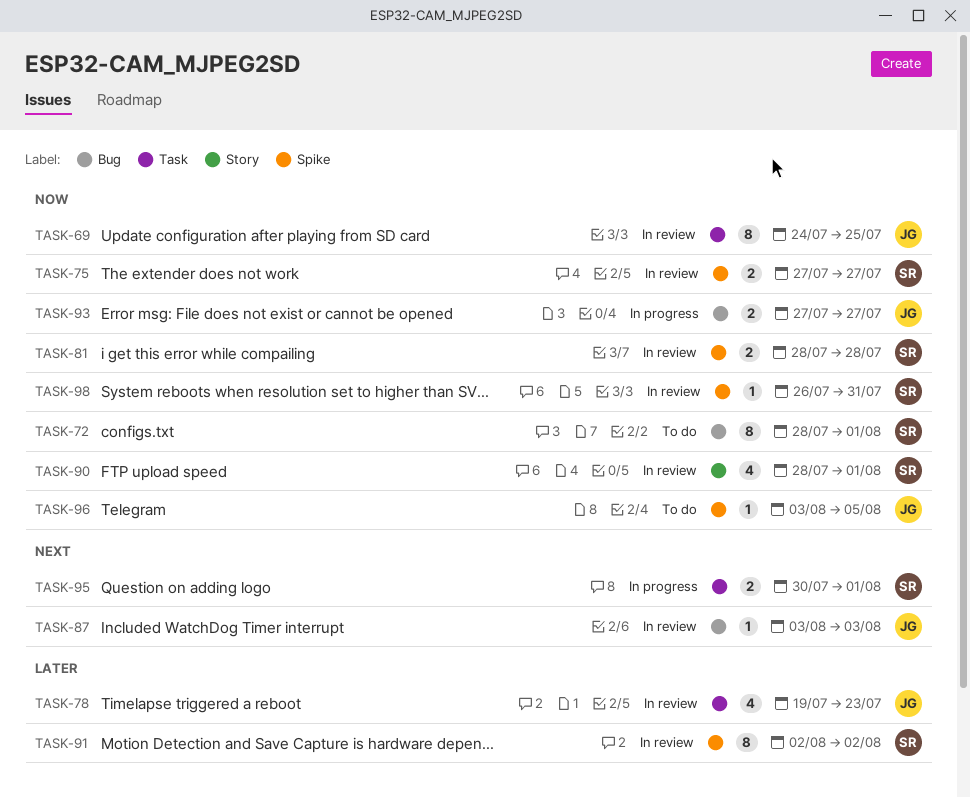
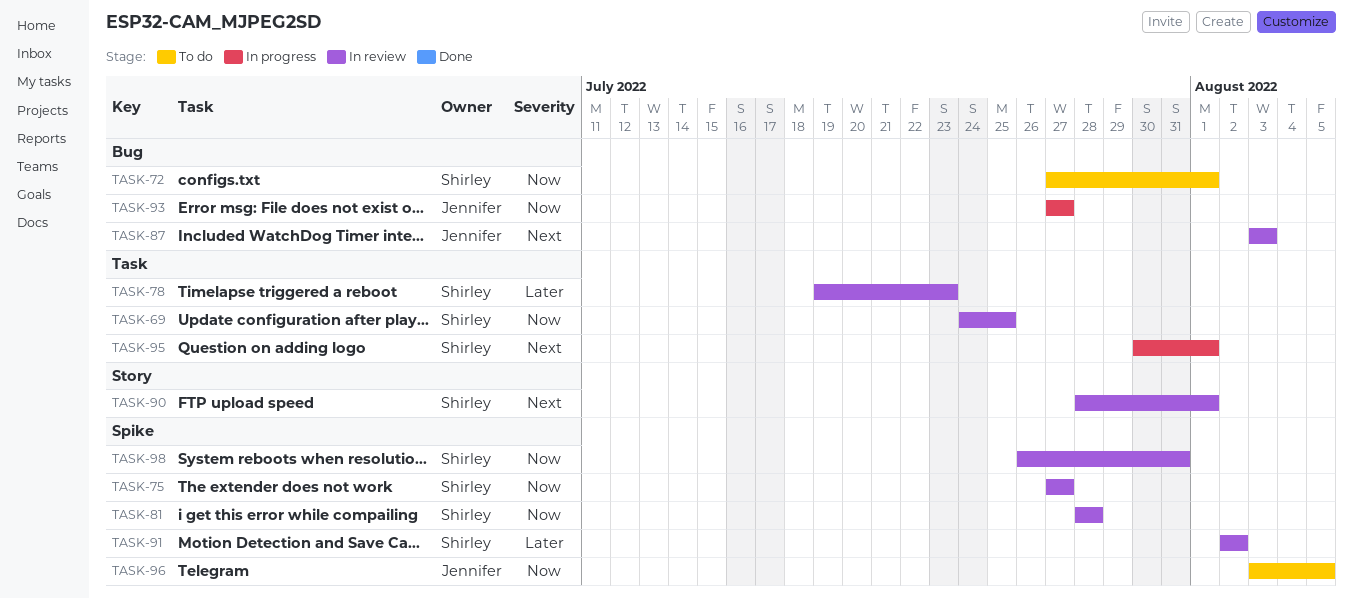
TASK-69, owner: Jennifer -> Shirley
TASK-72, start: Jul 28 -> Jul 27
TASK-78, owner: Jennifer -> Shirley
TASK-90, priority: Now -> Next

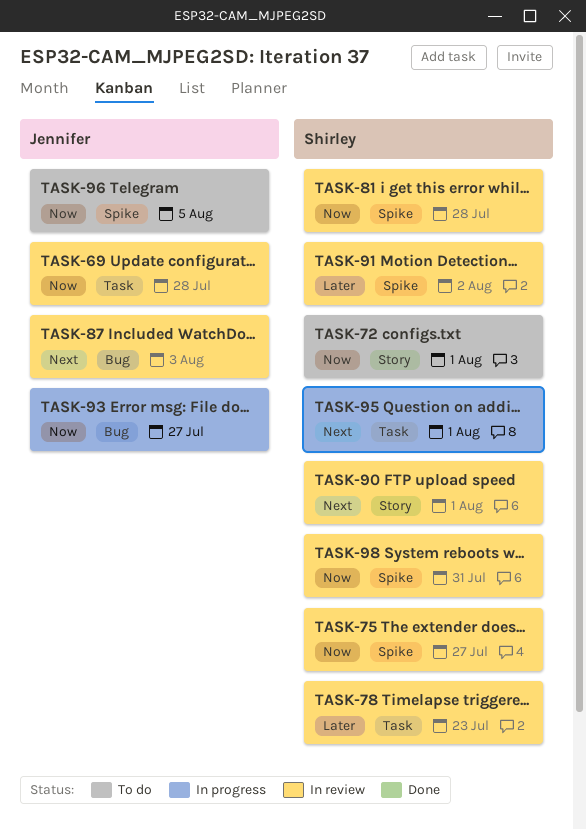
TASK-69, owner: Shirley -> Jennifer
TASK-69, due: Jul 25 -> Jul 28
TASK-72, label: Bug -> Story

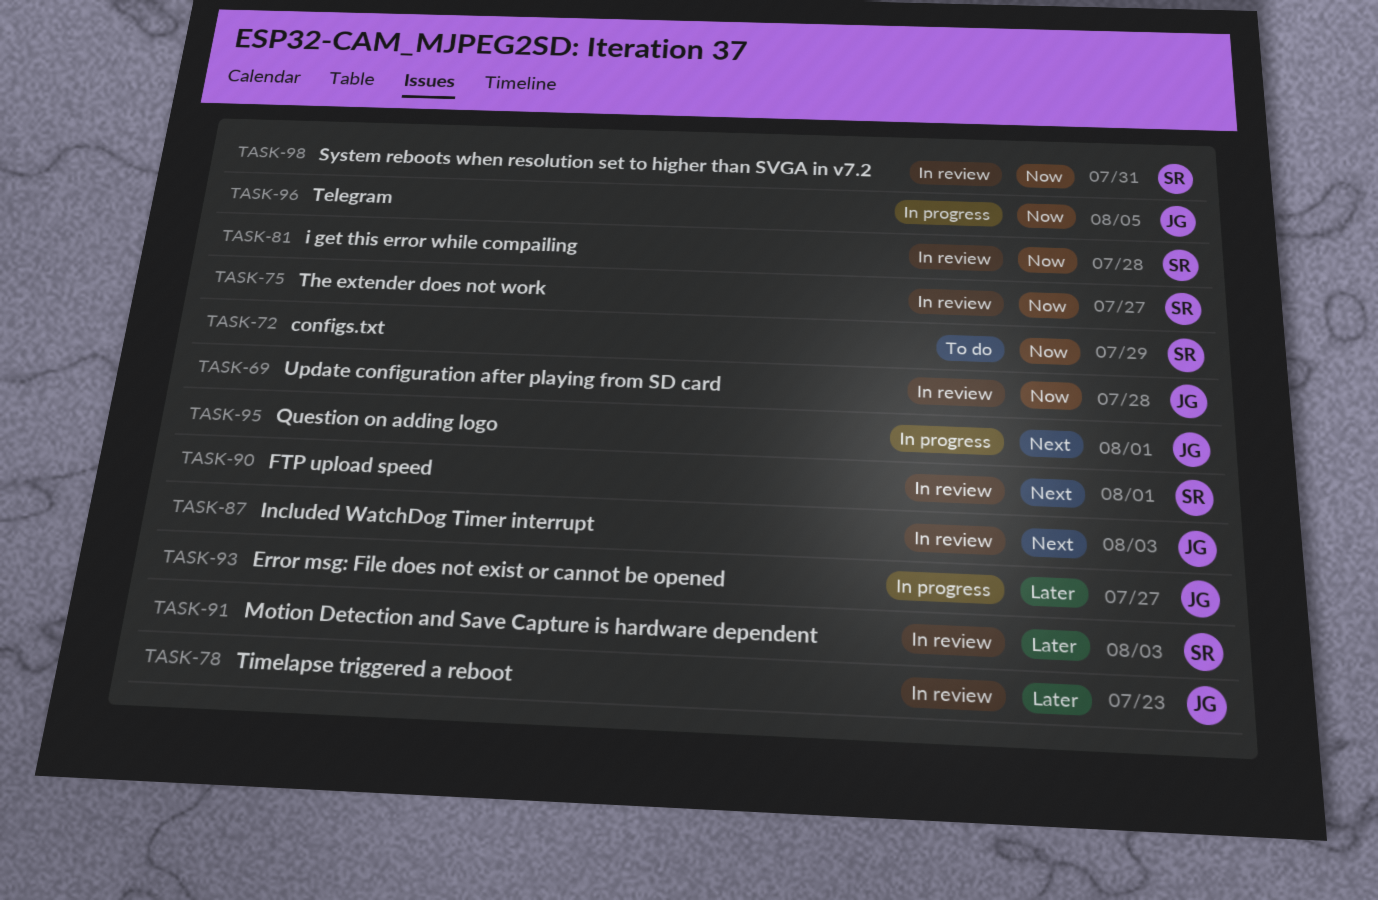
TASK-72, due: Aug 1 -> Jul 29
TASK-78, owner: Shirley -> Jennifer
TASK-91, due: Aug 2 -> Aug 3
TASK-93, priority: Now -> Later
TASK-95, owner: Shirley -> Jennifer
TASK-96, status: To do -> In progress

